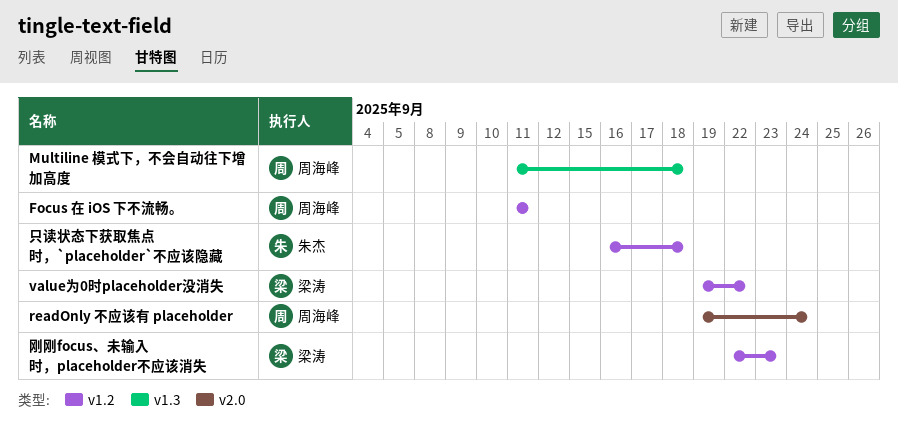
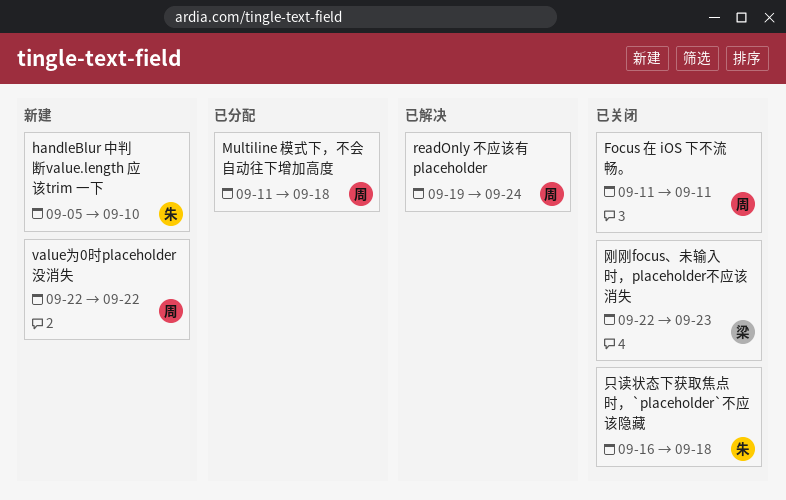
handleBlur 中判断value.length 应该trim 一下: none -> present
value为0时placeholder没消失, owner: 梁涛 -> 周海峰
value为0时placeholder没消失, start: Sep 19 -> Sep 22

